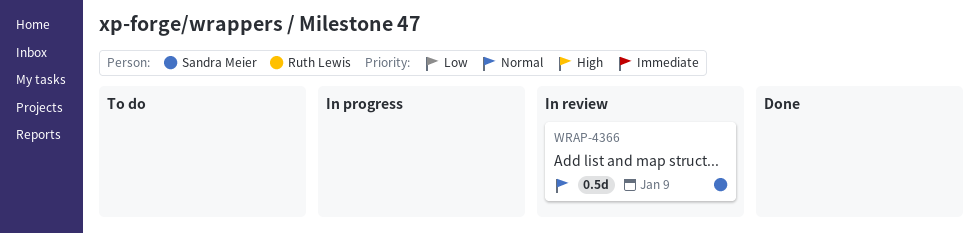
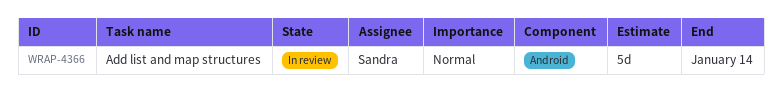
WRAP-4366, estimate: 0.5d -> 5d
WRAP-4366, due: Jan 9 -> Jan 14

